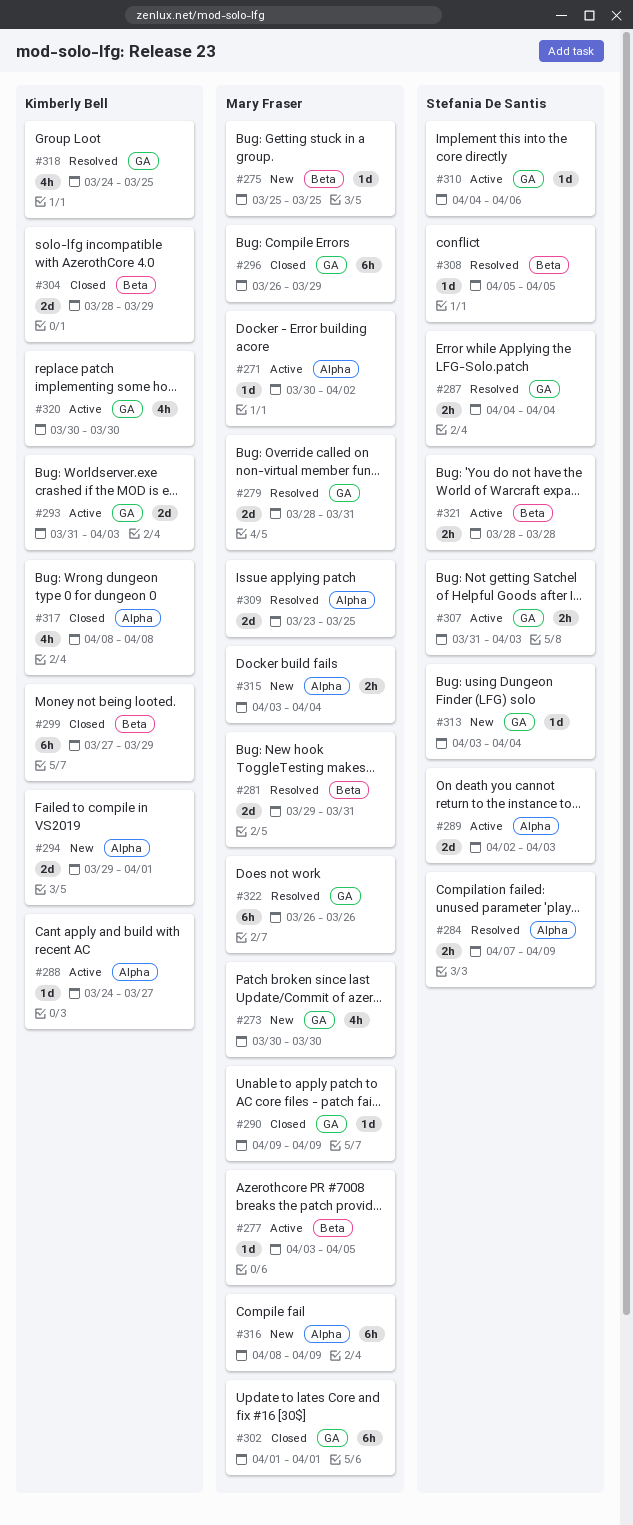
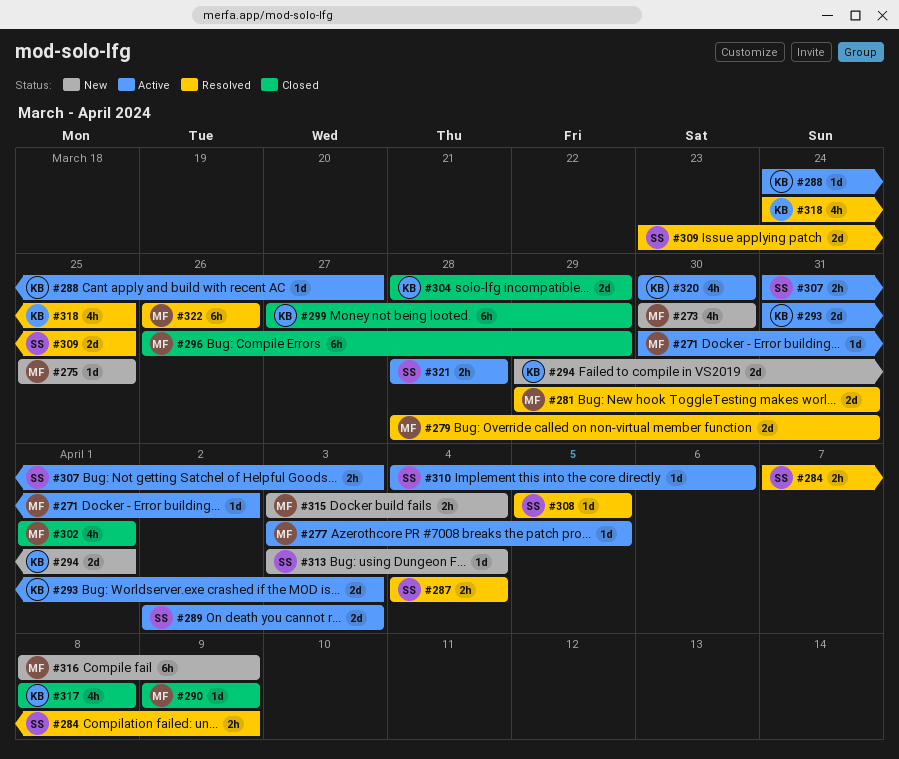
#302, estimate: 6h -> 4h
#309, owner: Mary Fraser -> Stefania De Santis

